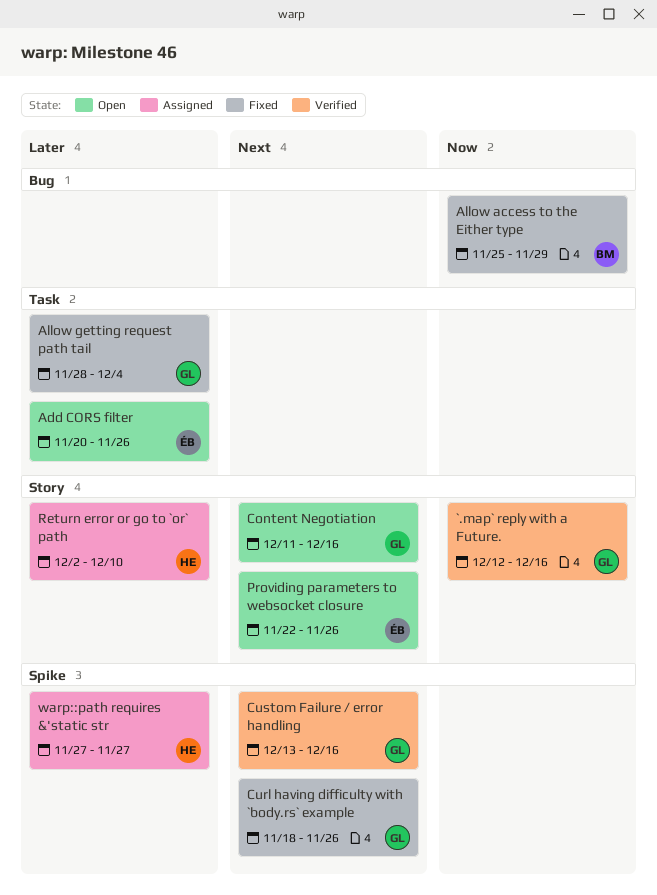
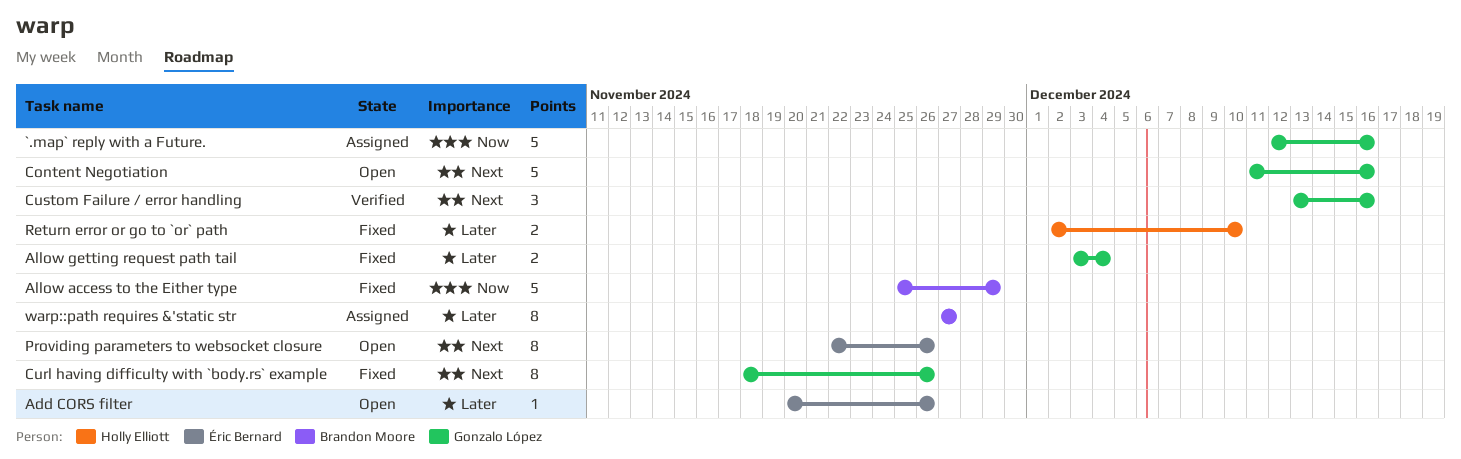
`.map` reply with a Future., status: Verified -> Assigned
Allow getting request path tail, start: Nov 28 -> Dec 3
Return error or go to `or` path, status: Assigned -> Fixed
warp::path requires &'static str, owner: Holly Elliott -> Brandon Moore

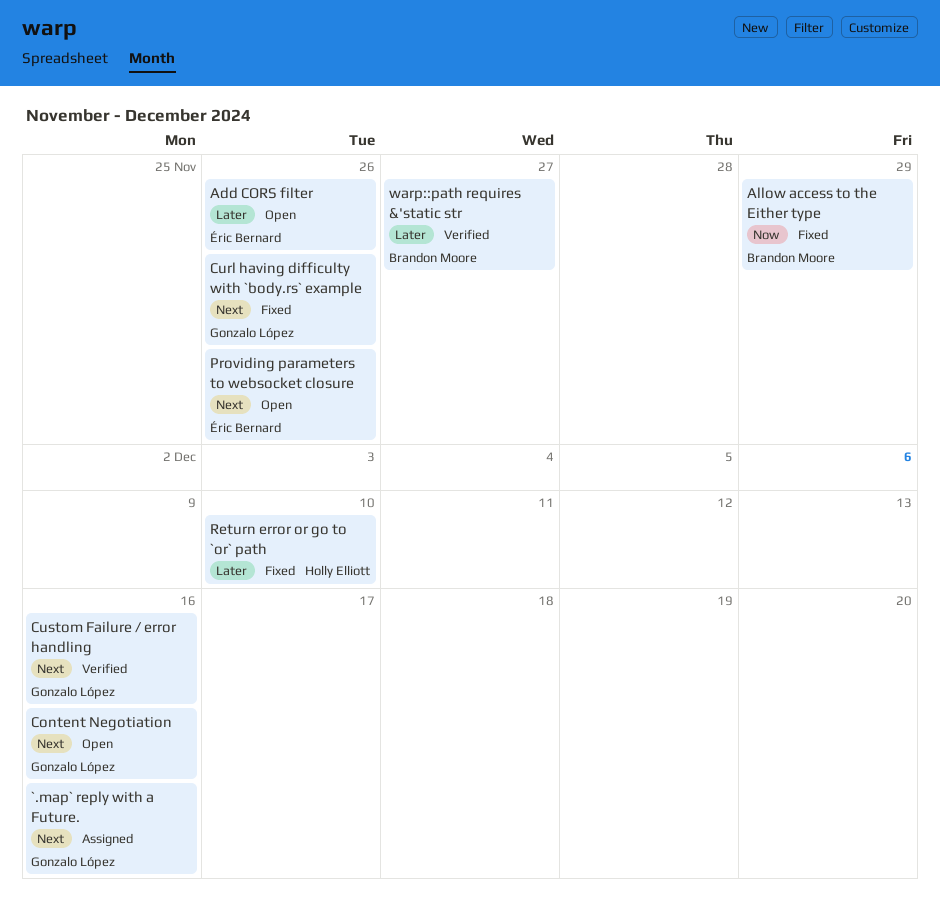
`.map` reply with a Future., priority: Now -> Next
Allow getting request path tail: present -> none
warp::path requires &'static str, status: Assigned -> Verified

